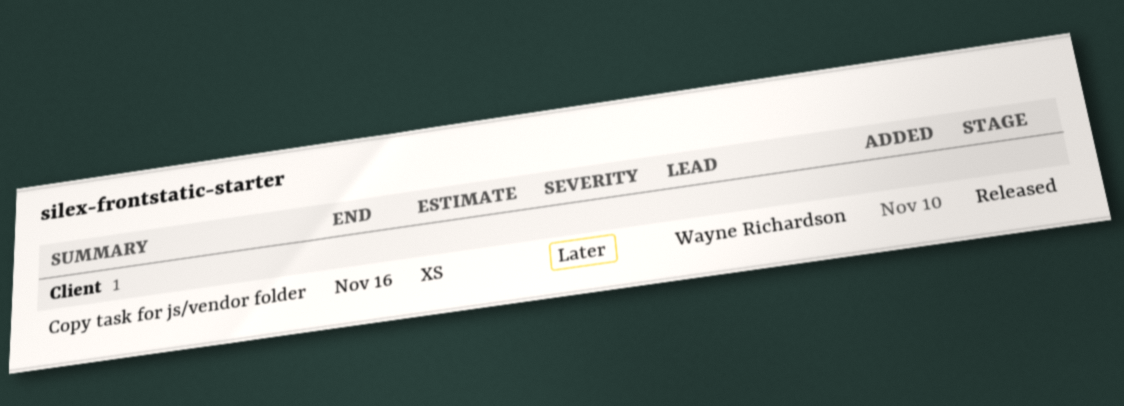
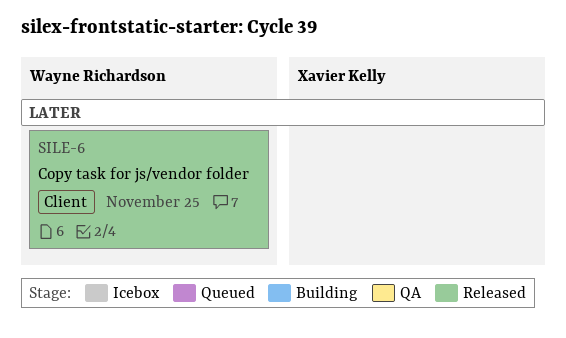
Copy task for js/vendor folder, due: Nov 16 -> Nov 25

